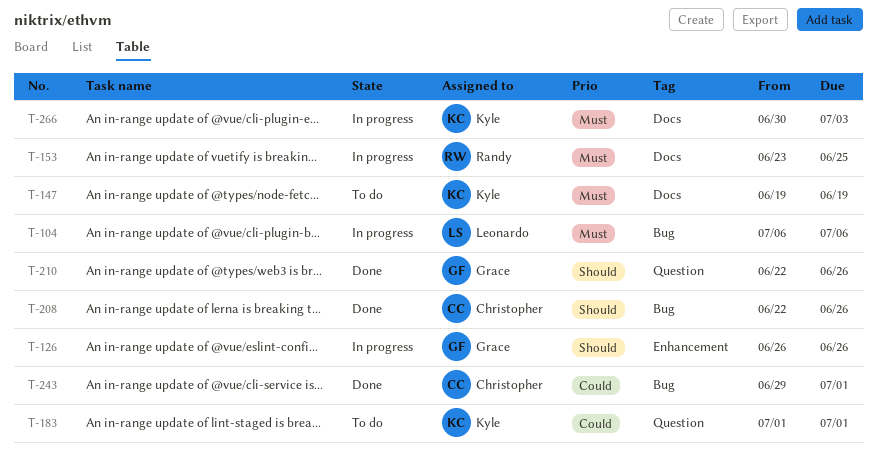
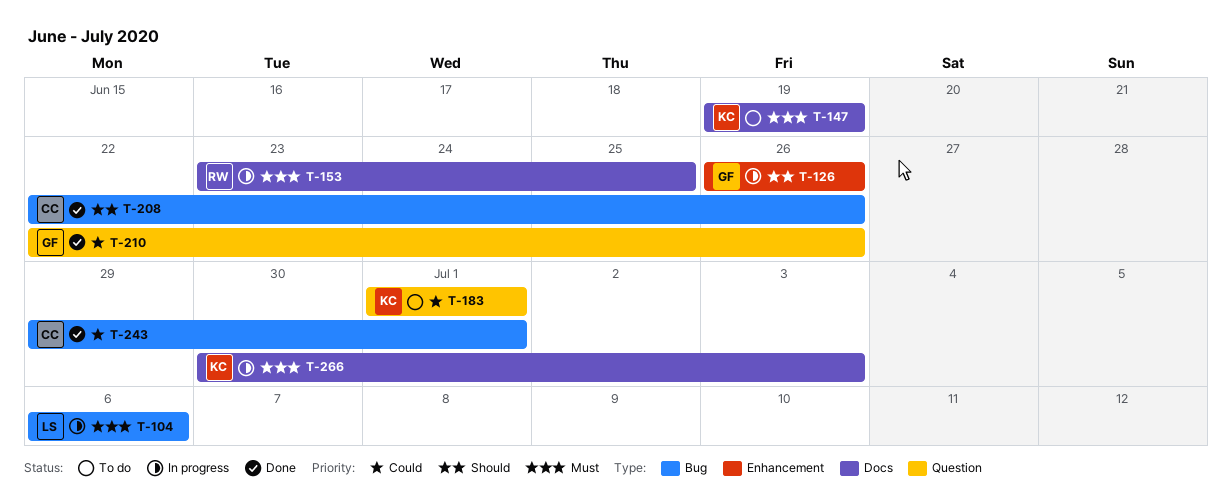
T-210, priority: Should -> Could

